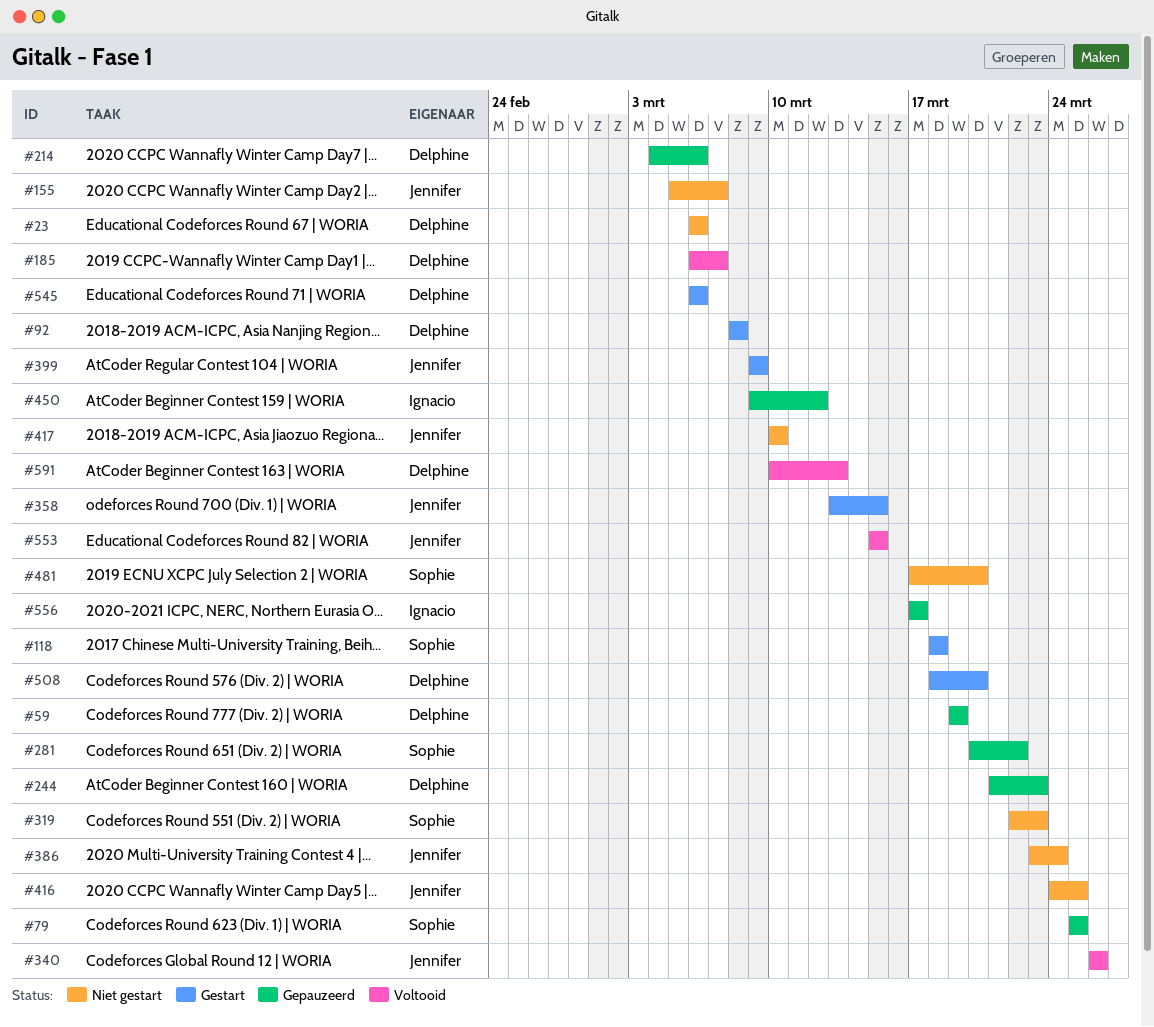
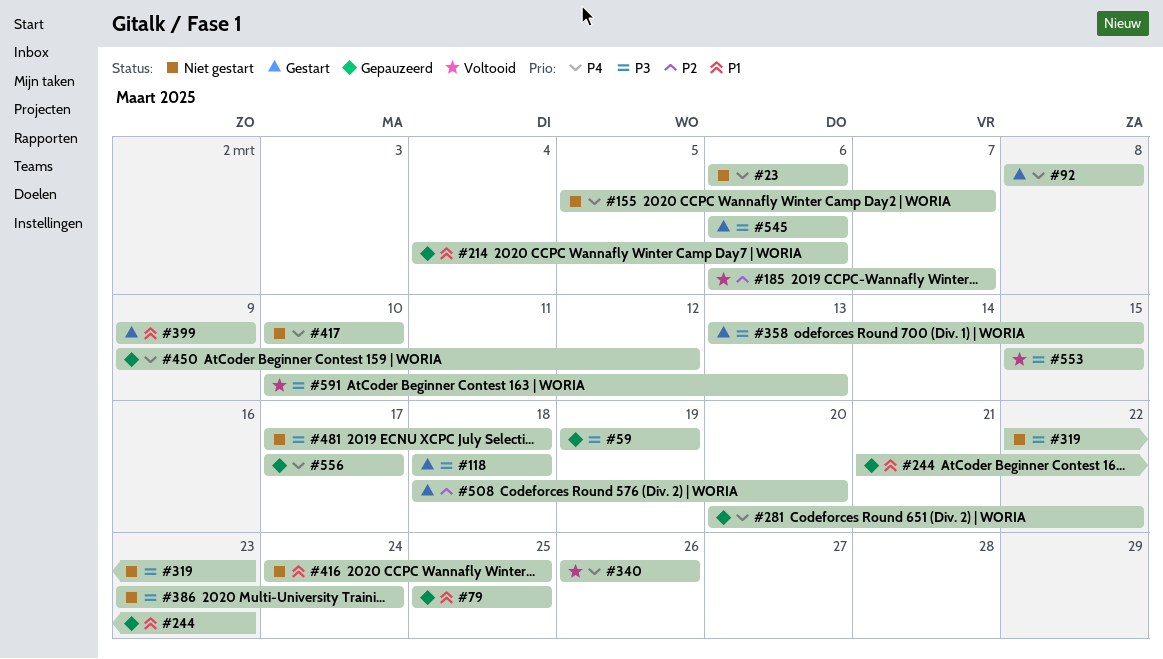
#481, due: Mar 20 -> Mar 18

